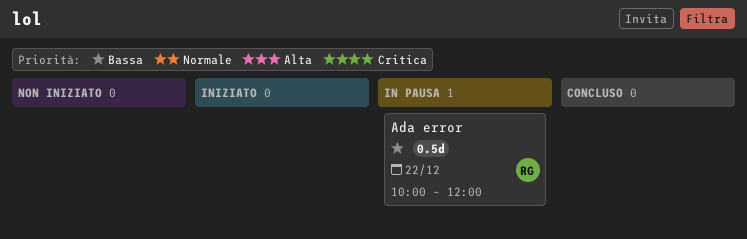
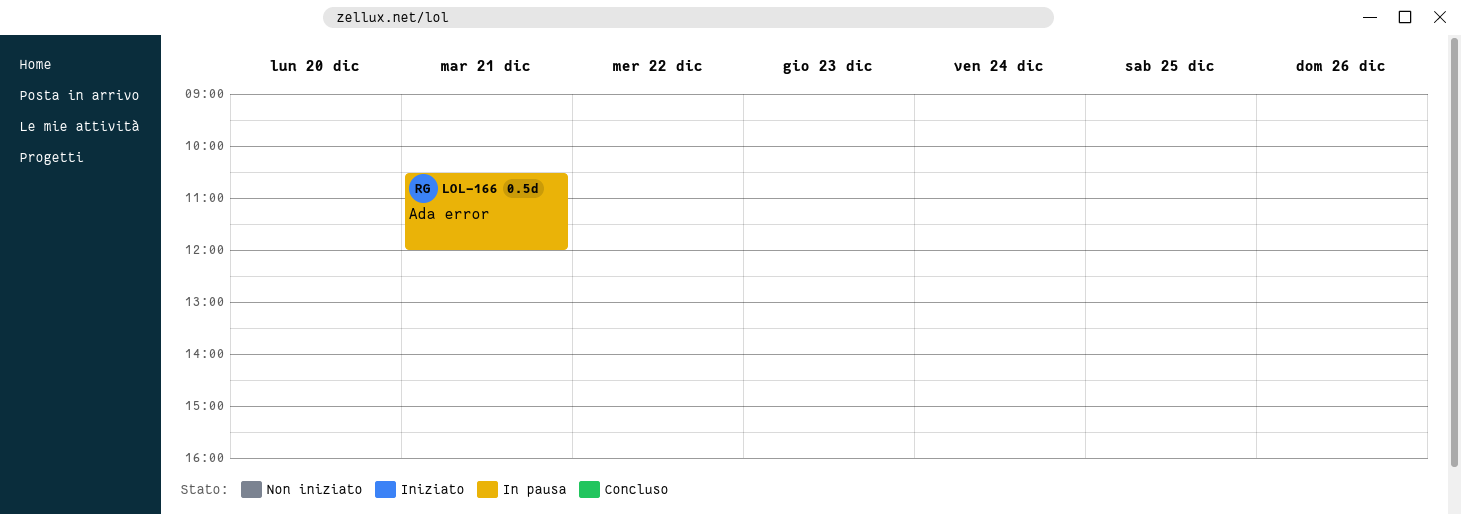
Ada error, day: Dec 22 -> Dec 21
Ada error, begins: 10:00 -> 10:30

